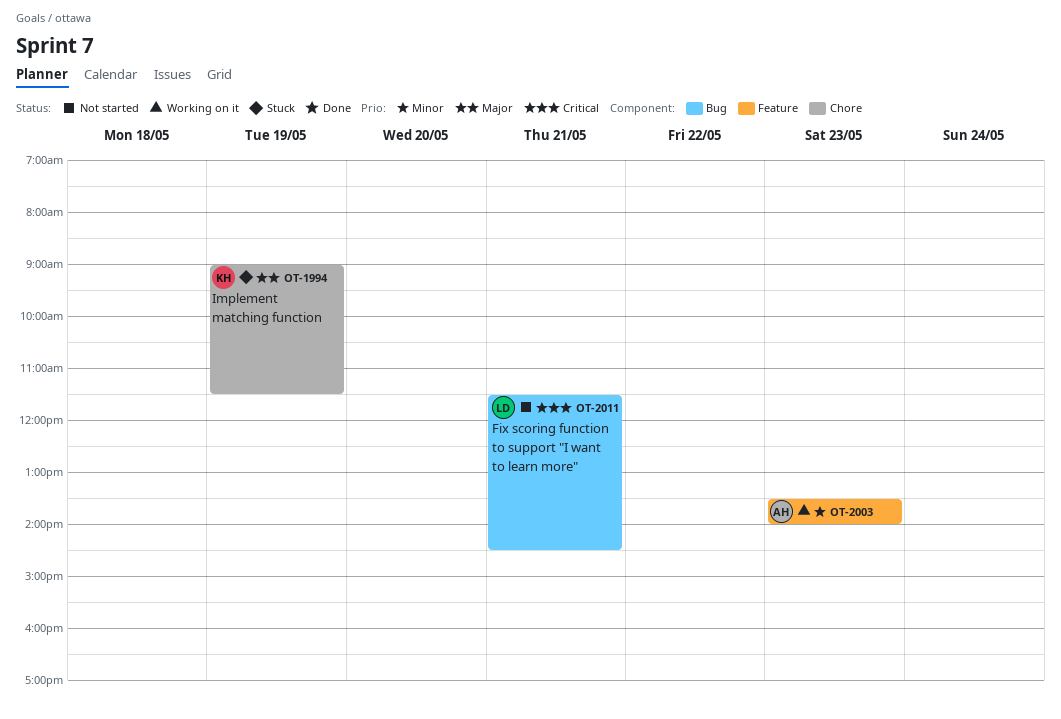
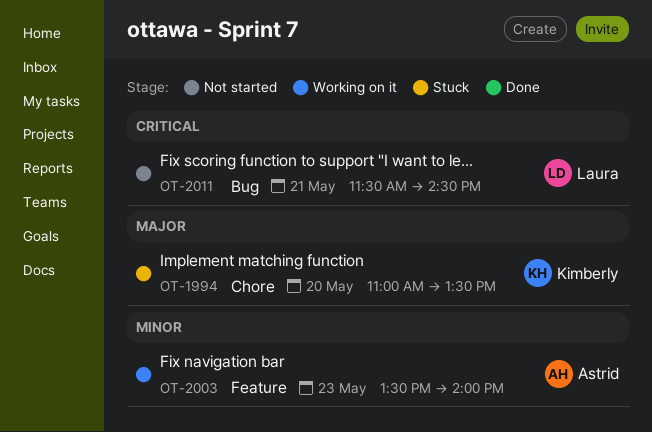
OT-1994, day: May 19 -> May 20
OT-1994, begins: 09:00 -> 11:00
OT-1994, ends: 11:30 -> 13:30

